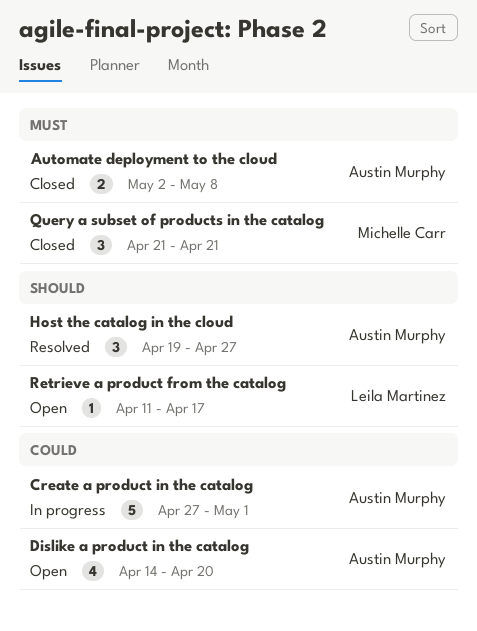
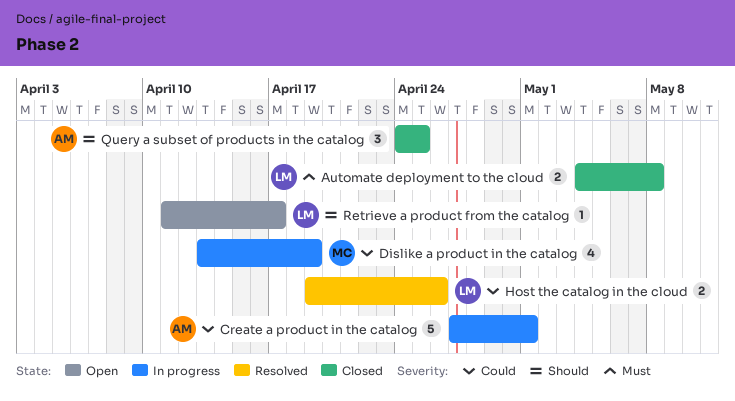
Automate deployment to the cloud, owner: Austin Murphy -> Leila Martinez
Automate deployment to the cloud, start: May 2 -> May 4
Dislike a product in the catalog, status: Open -> In progress
Dislike a product in the catalog, owner: Austin Murphy -> Michelle Carr
Dislike a product in the catalog, start: Apr 14 -> Apr 13
Dislike a product in the catalog, due: Apr 20 -> Apr 19
Host the catalog in the cloud, owner: Austin Murphy -> Leila Martinez
Host the catalog in the cloud, priority: Should -> Could
Host the catalog in the cloud, estimate: 3 -> 2
Host the catalog in the cloud, due: Apr 27 -> Apr 26
Query a subset of products in the catalog, owner: Michelle Carr -> Austin Murphy
Query a subset of products in the catalog, priority: Must -> Should
Query a subset of products in the catalog, start: Apr 21 -> Apr 24
Query a subset of products in the catalog, due: Apr 21 -> Apr 25

